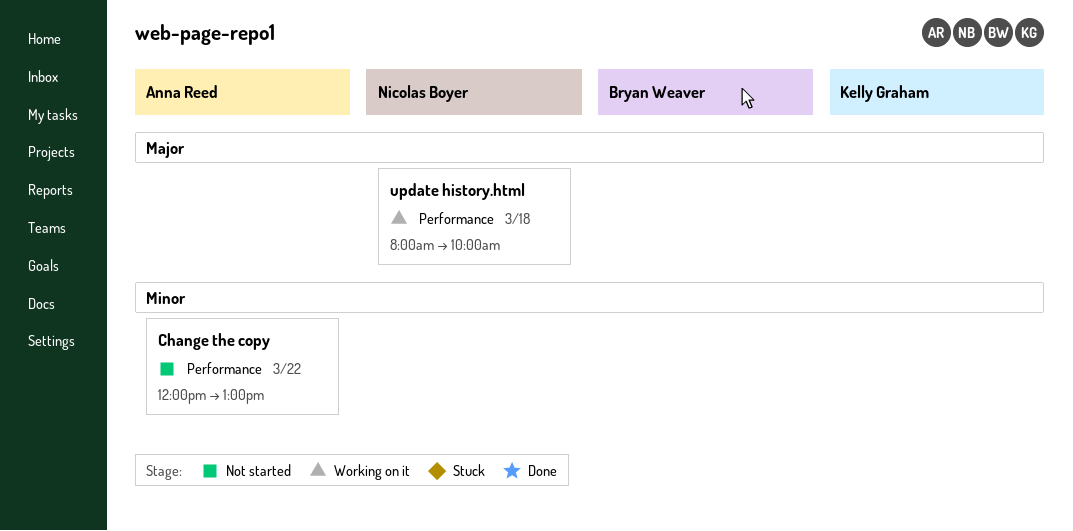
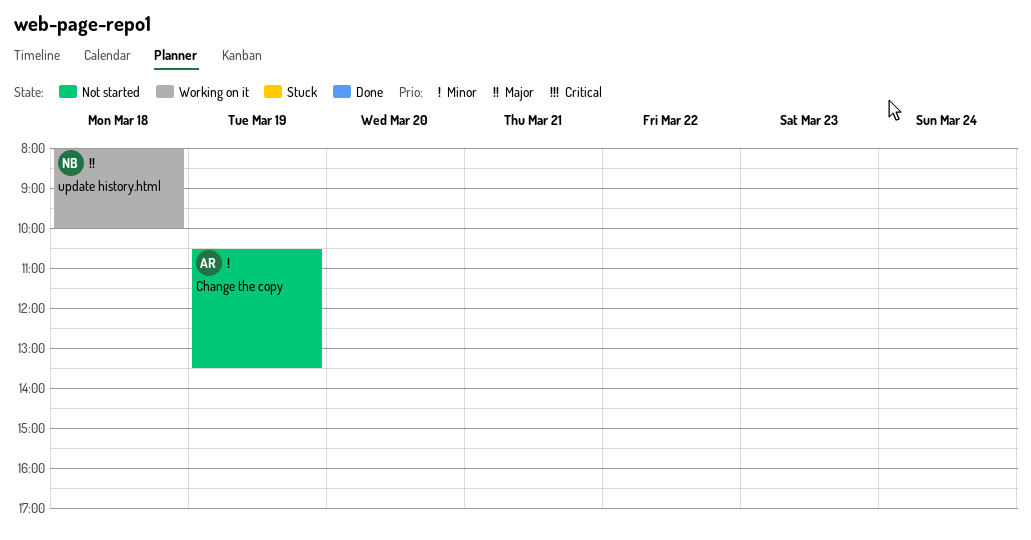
Change the copy, day: Mar 22 -> Mar 19
Change the copy, begins: 12:00 -> 10:30
Change the copy, ends: 13:00 -> 13:30

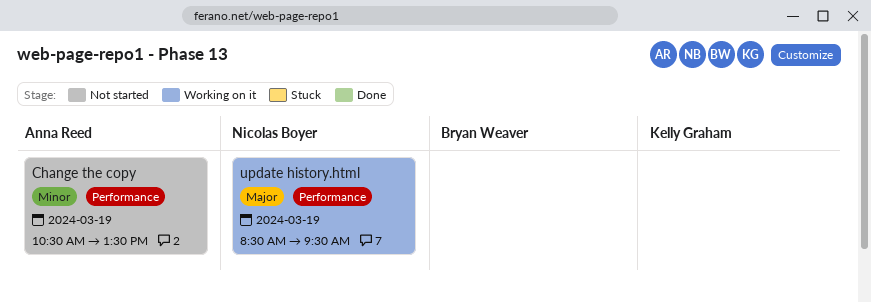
update history.html, day: Mar 18 -> Mar 19
update history.html, begins: 08:00 -> 08:30
update history.html, ends: 10:00 -> 09:30

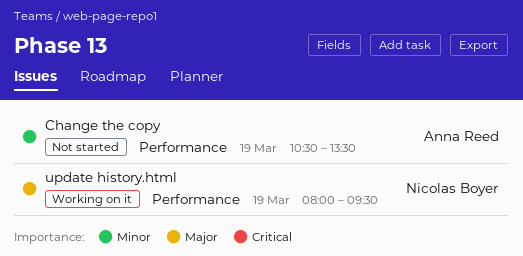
update history.html, begins: 08:30 -> 08:00

